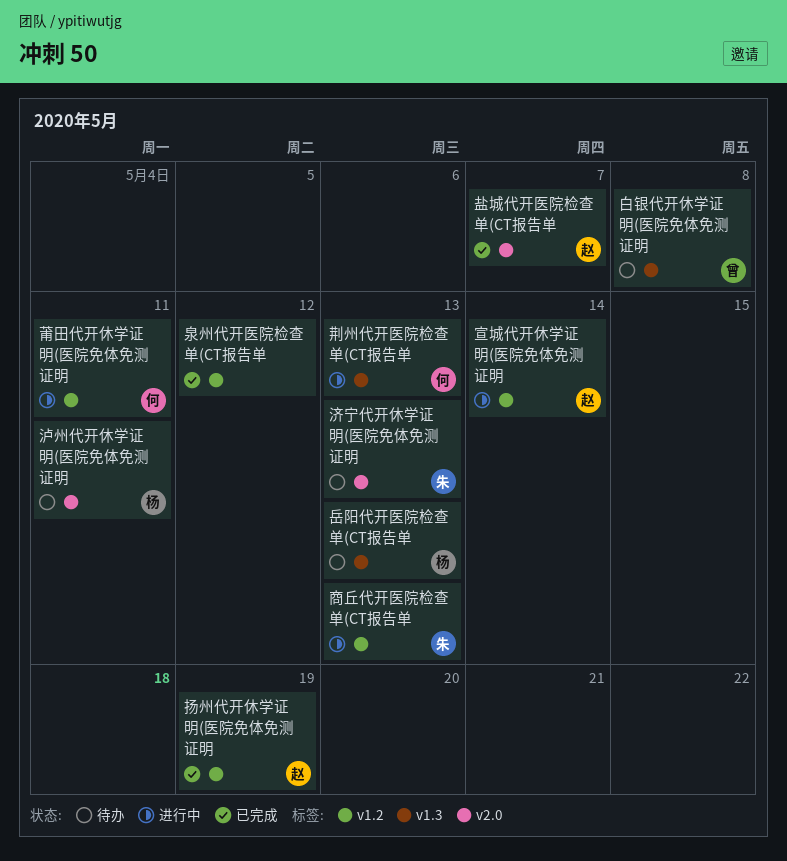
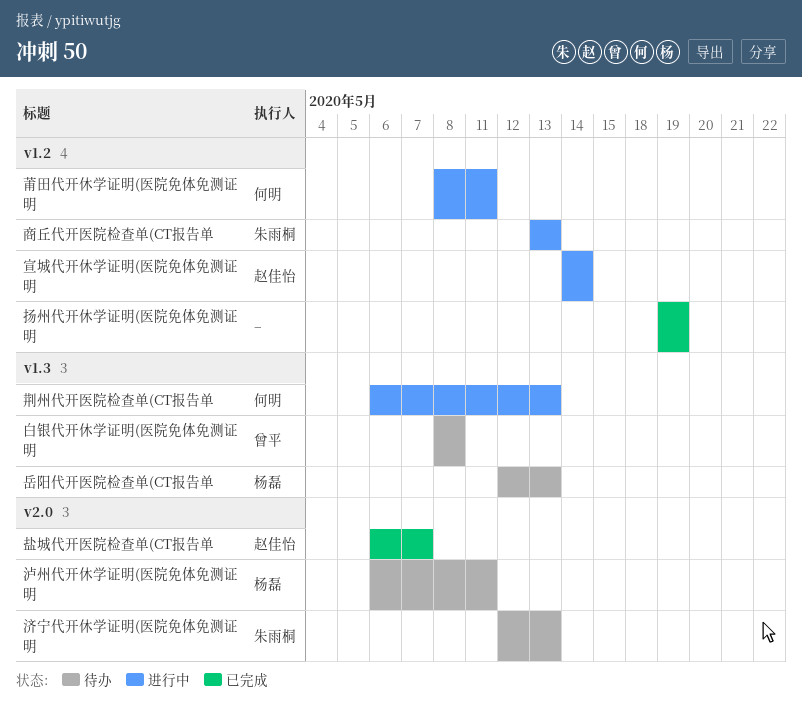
扬州代开休学证明(医院免体免测证明, owner: 赵佳怡 -> none
泉州代开医院检查单(CT报告单: present -> none

